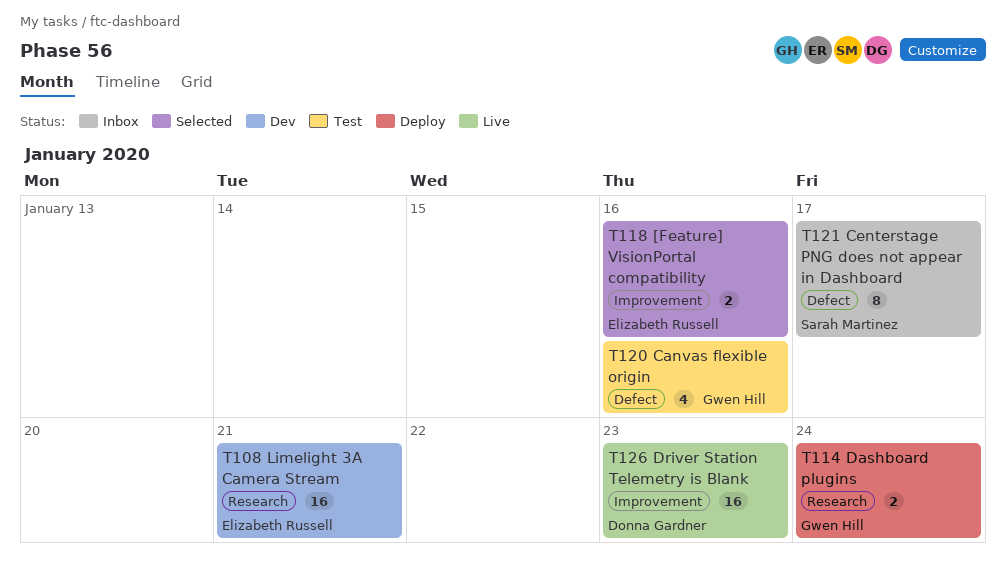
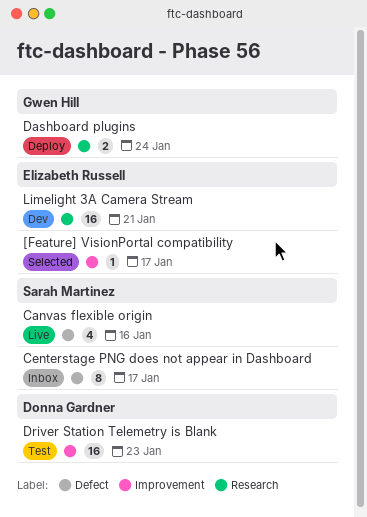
[Feature] VisionPortal compatibility, estimate: 2 -> 1
[Feature] VisionPortal compatibility, due: Jan 16 -> Jan 17
Canvas flexible origin, status: Test -> Live
Canvas flexible origin, owner: Gwen Hill -> Sarah Martinez
Driver Station Telemetry is Blank, status: Live -> Test

